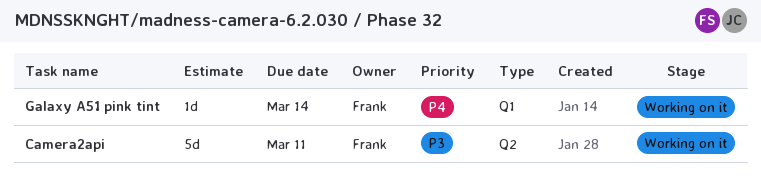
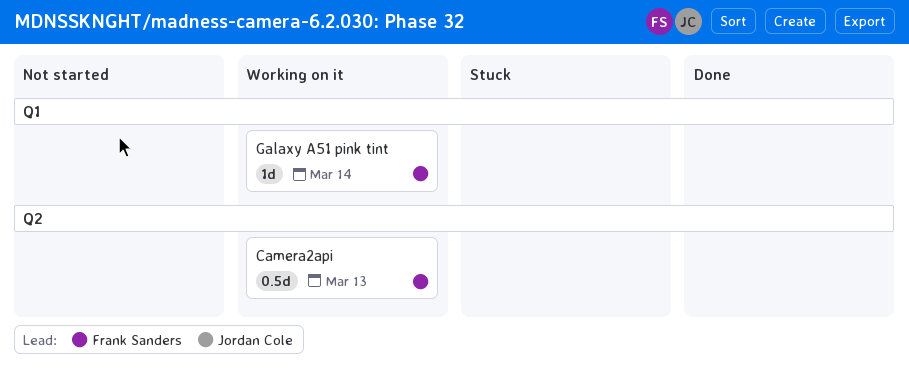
Camera2api, estimate: 5d -> 0.5d
Camera2api, due: Mar 11 -> Mar 13

